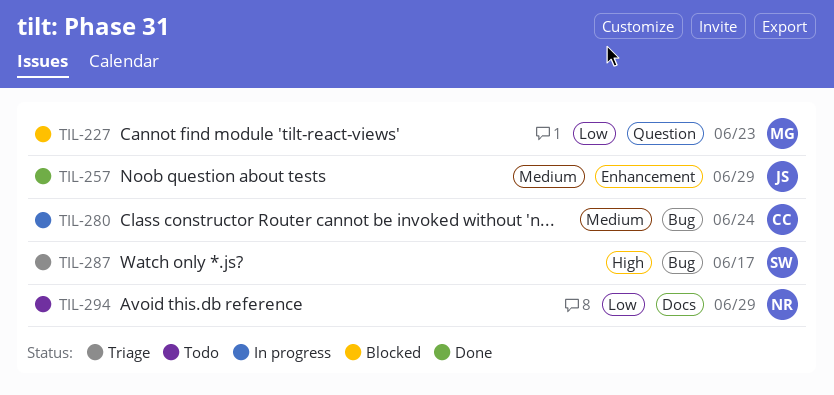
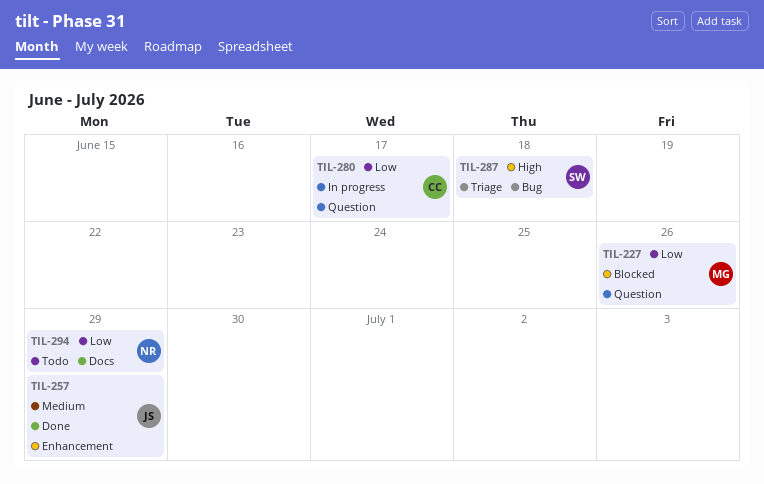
TIL-227, due: Jun 23 -> Jun 26
TIL-280, priority: Medium -> Low
TIL-280, label: Bug -> Question
TIL-280, due: Jun 24 -> Jun 17
TIL-287, due: Jun 17 -> Jun 18

